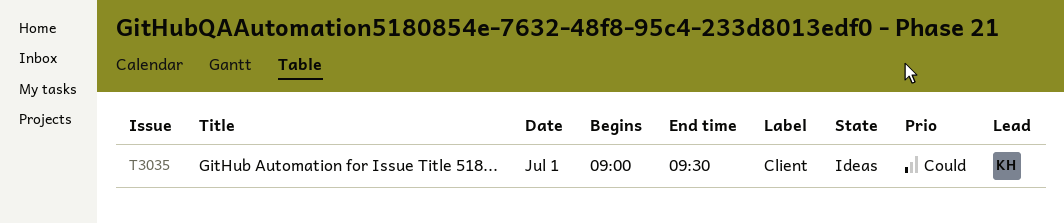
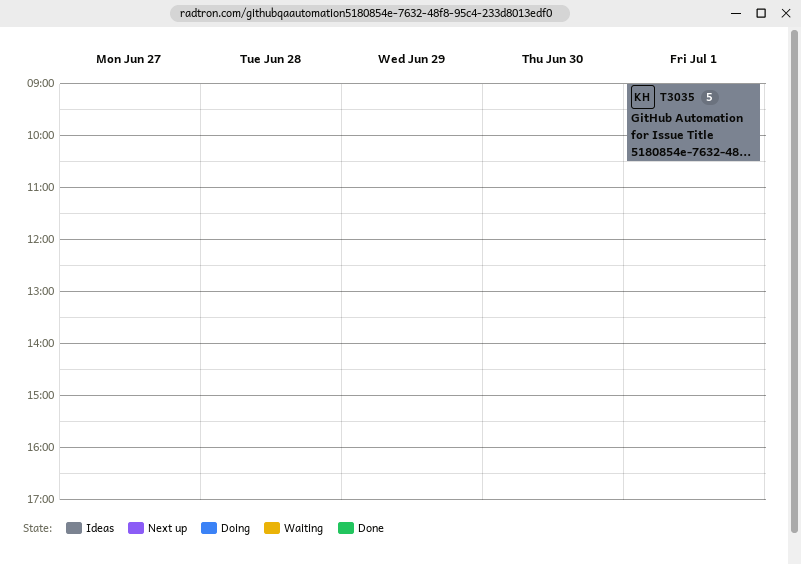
T3035, ends: 09:30 -> 10:30

